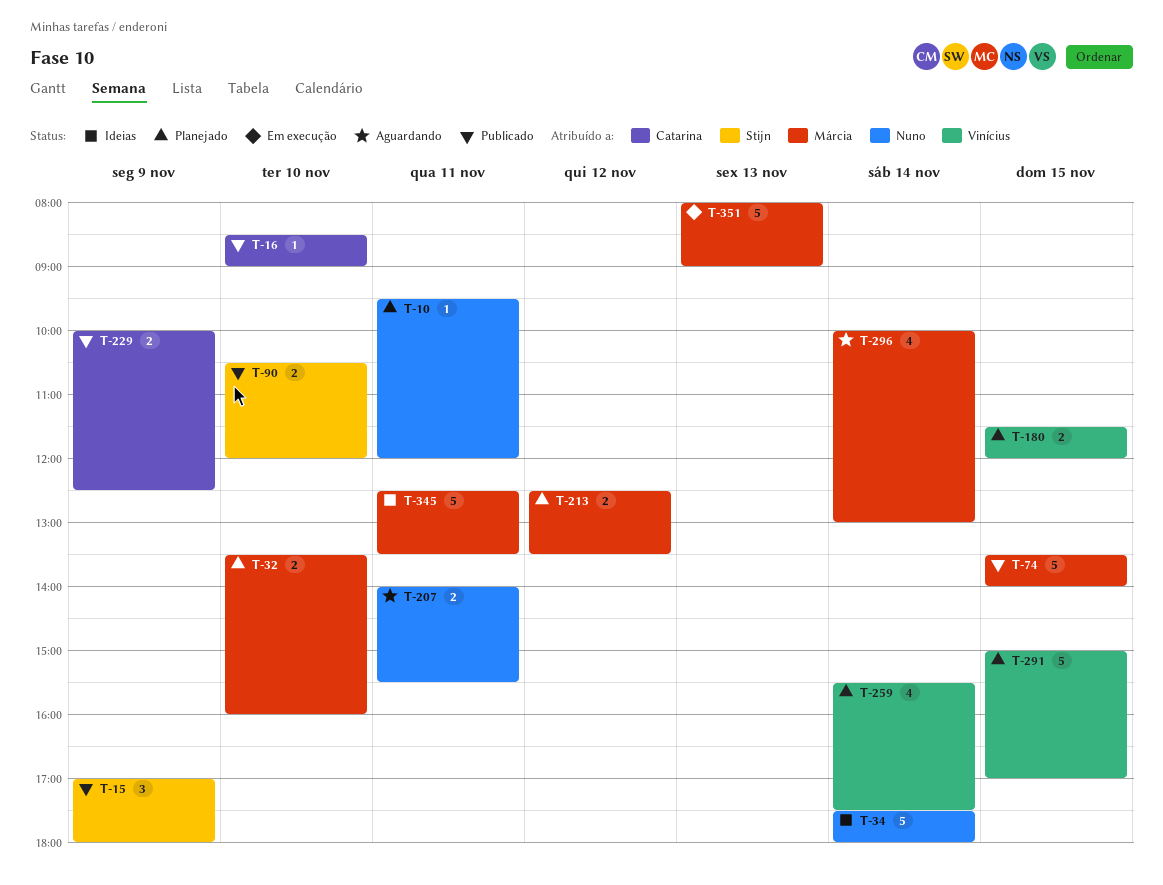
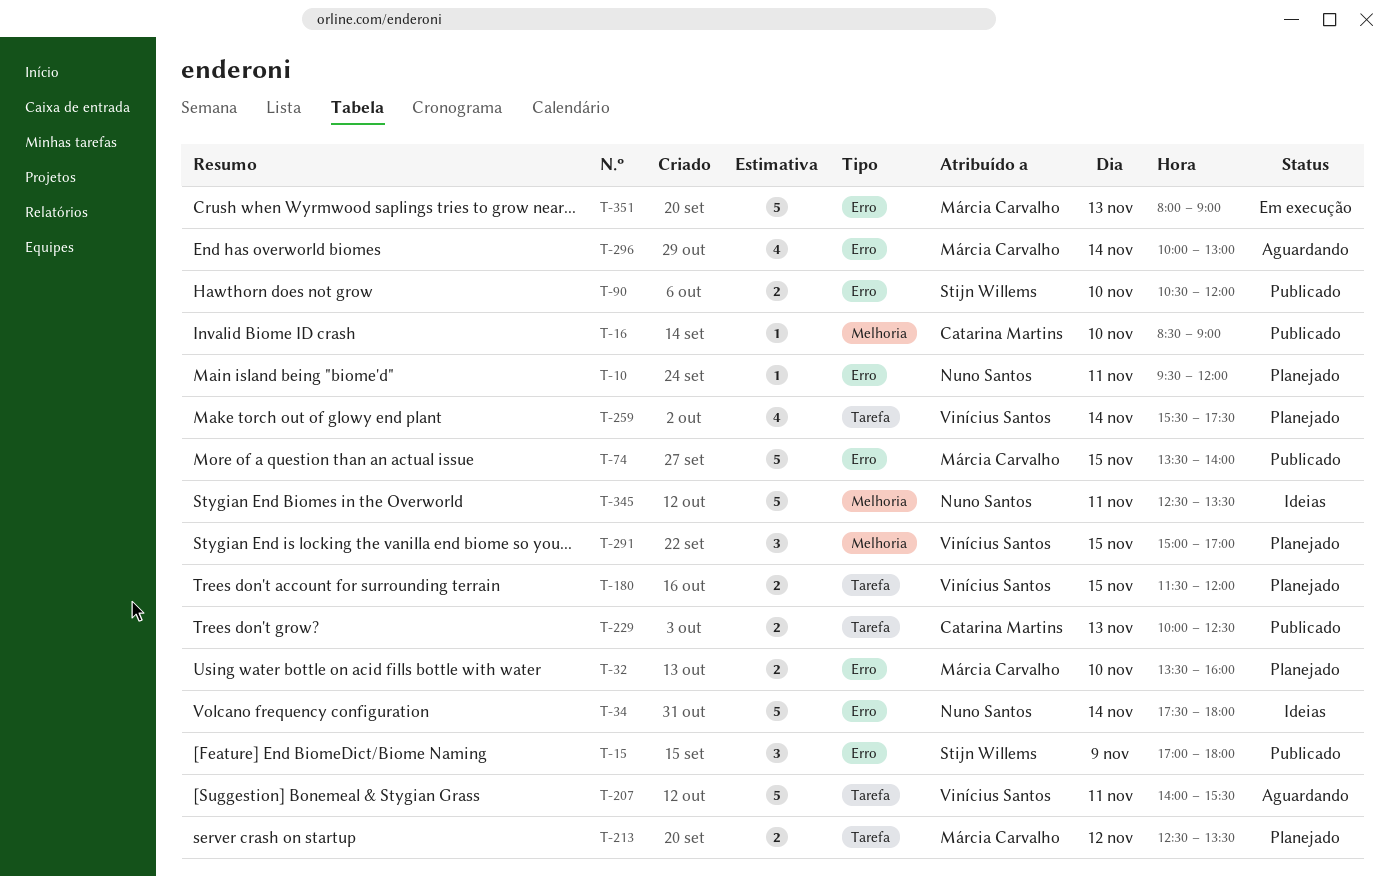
T-207, owner: Nuno Santos -> Vinícius Santos
T-207, estimate: 2 -> 5
T-229, day: Nov 9 -> Nov 13
T-291, estimate: 5 -> 3
T-345, owner: Márcia Carvalho -> Nuno Santos

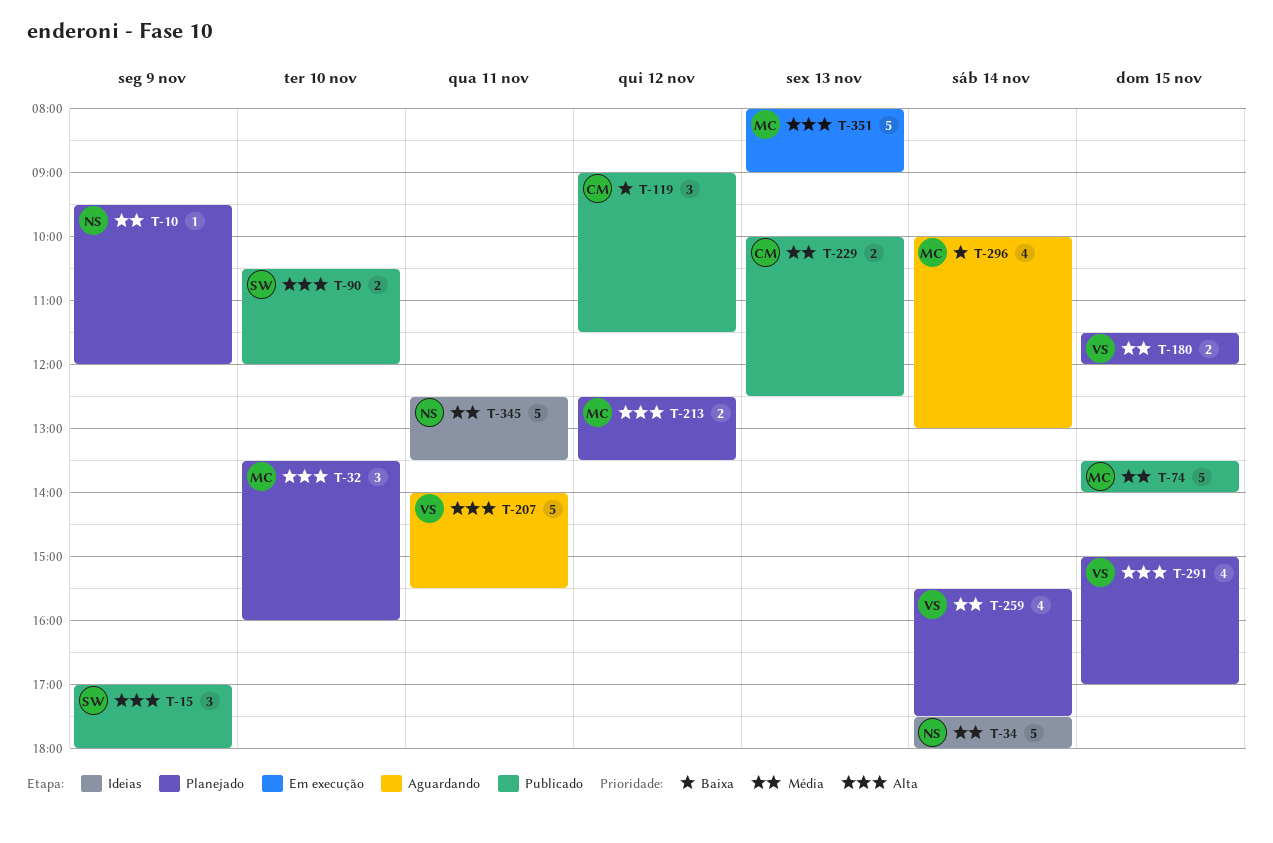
T-10, day: Nov 11 -> Nov 9
T-16: present -> none
T-32, estimate: 2 -> 3
T-119: none -> present
T-291, estimate: 3 -> 4

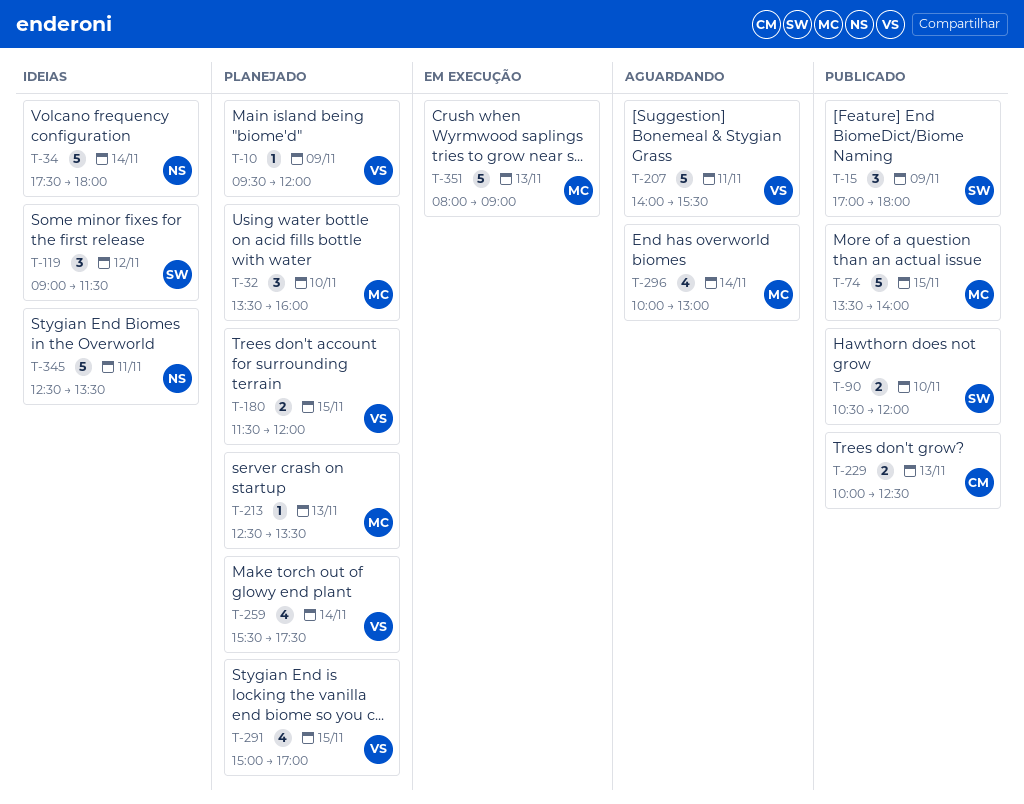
T-10, owner: NS -> VS
T-119, status: Publicado -> Ideias
T-119, owner: CM -> SW
T-213, estimate: 2 -> 1
T-213, day: Nov 12 -> Nov 13

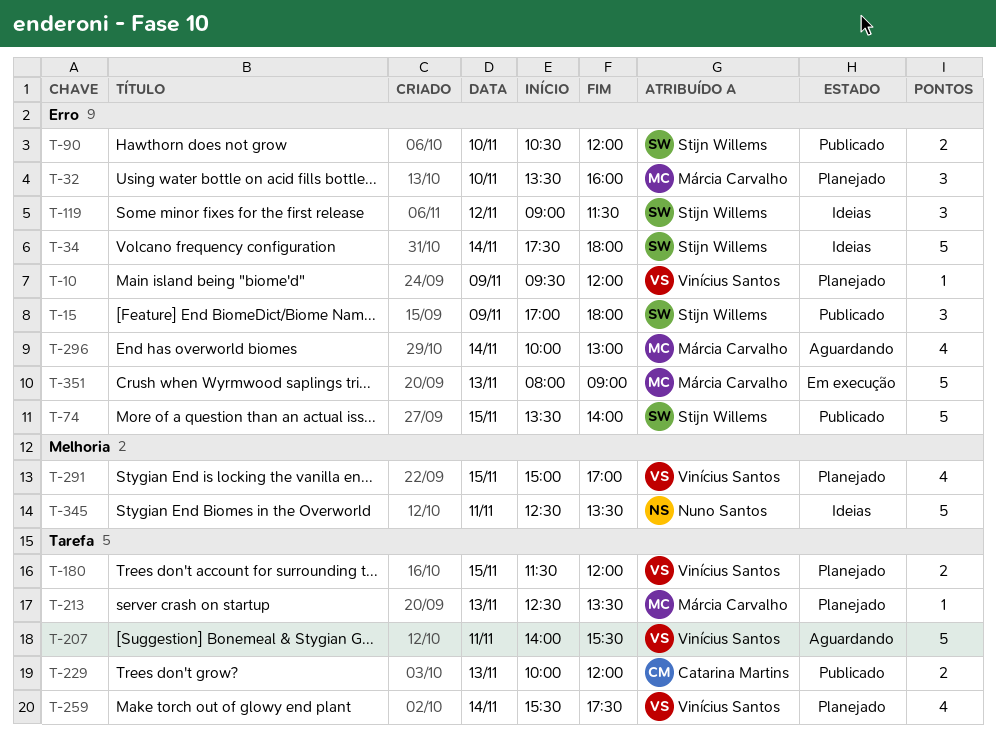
T-34, owner: Nuno Santos -> Stijn Willems
T-74, owner: Márcia Carvalho -> Stijn Willems
T-229, ends: 12:30 -> 12:00

